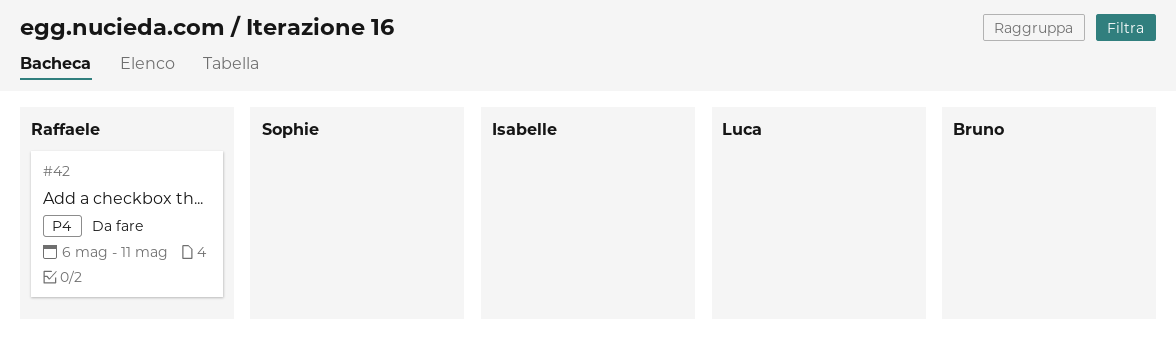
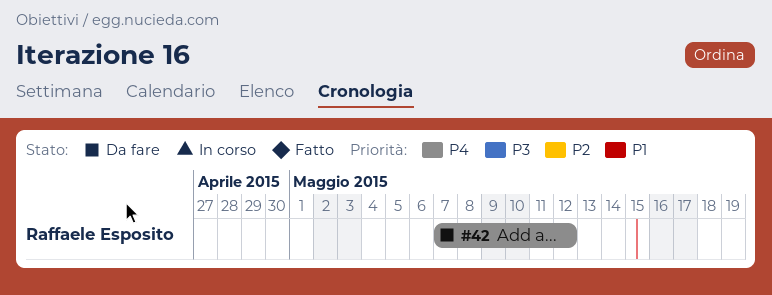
#42, start: May 6 -> May 7
#42, due: May 11 -> May 12

